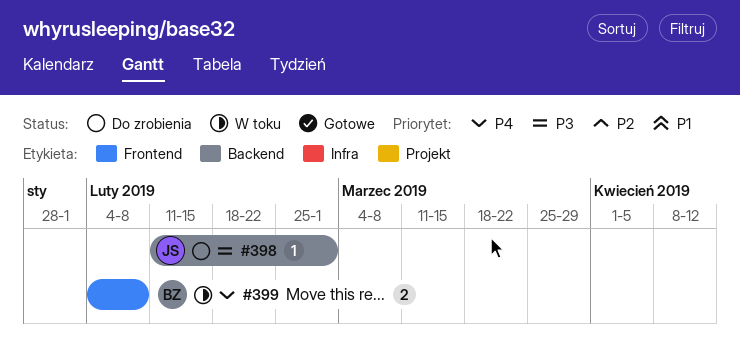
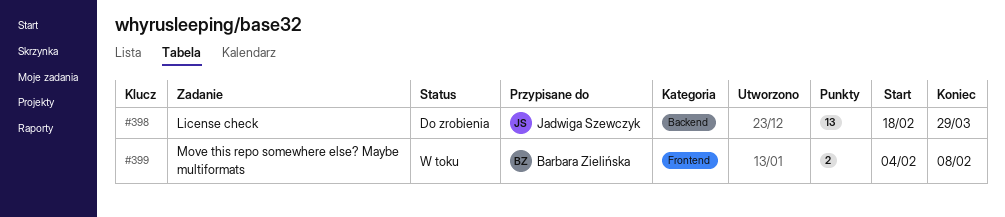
#398, estimate: 1 -> 13
#398, start: Feb 11 -> Feb 18
#398, due: Mar 1 -> Mar 29

